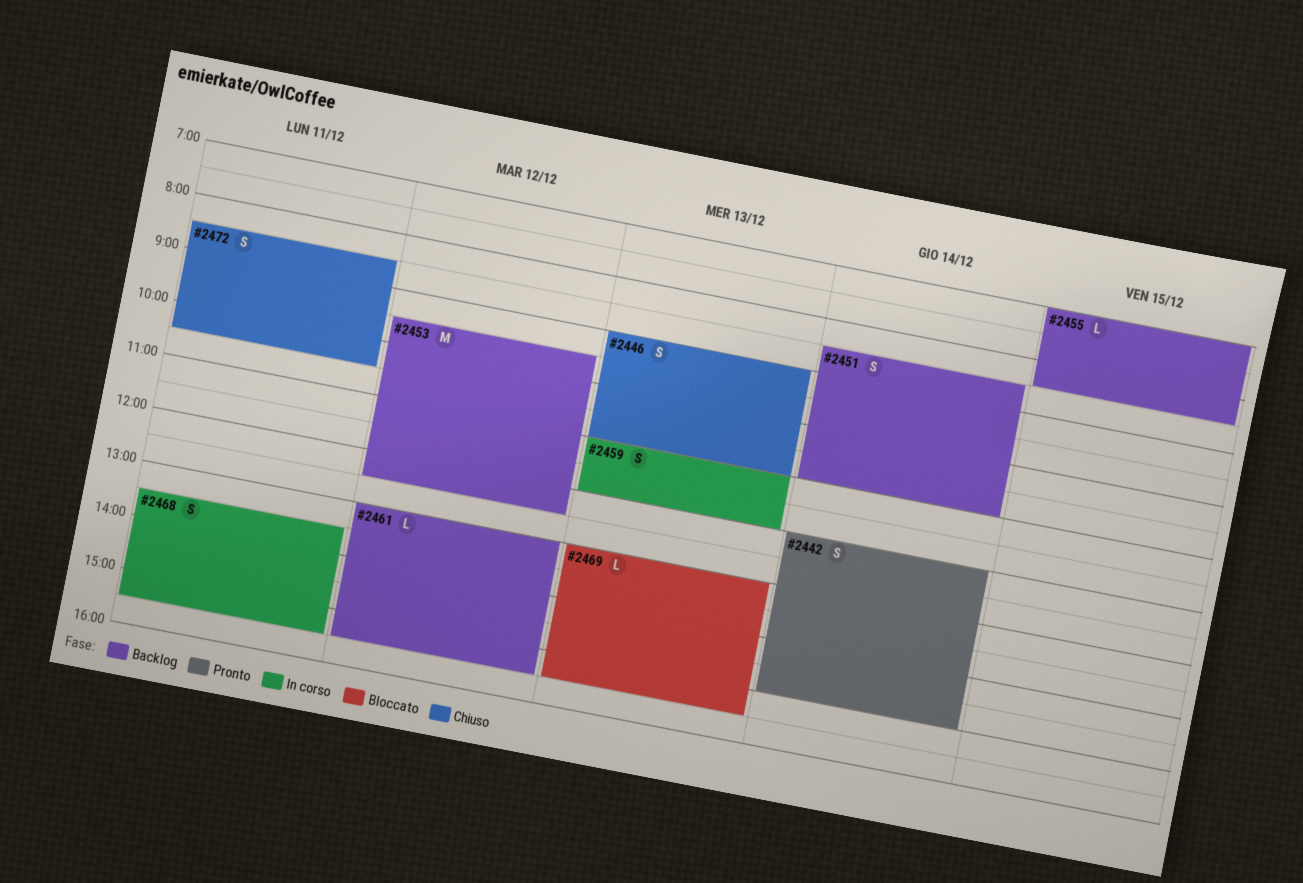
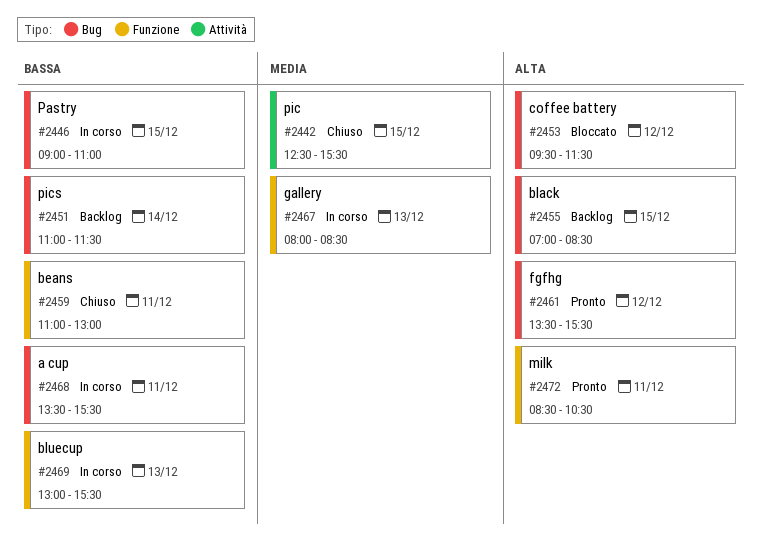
#2442, status: Pronto -> Chiuso
#2442, day: Dec 14 -> Dec 15
#2442, begins: 12:00 -> 12:30
#2442, ends: 15:00 -> 15:30
#2446, status: Chiuso -> In corso
#2446, day: Dec 13 -> Dec 15
#2451, begins: 08:30 -> 11:00
#2451, ends: 11:00 -> 11:30
#2453, status: Backlog -> Bloccato
#2453, ends: 12:30 -> 11:30
#2459, status: In corso -> Chiuso
#2459, day: Dec 13 -> Dec 11
#2459, ends: 12:00 -> 13:00
#2461, status: Backlog -> Pronto
#2461, begins: 13:00 -> 13:30
#2467: none -> present
#2469, status: Bloccato -> In corso
#2472, status: Chiuso -> Pronto

